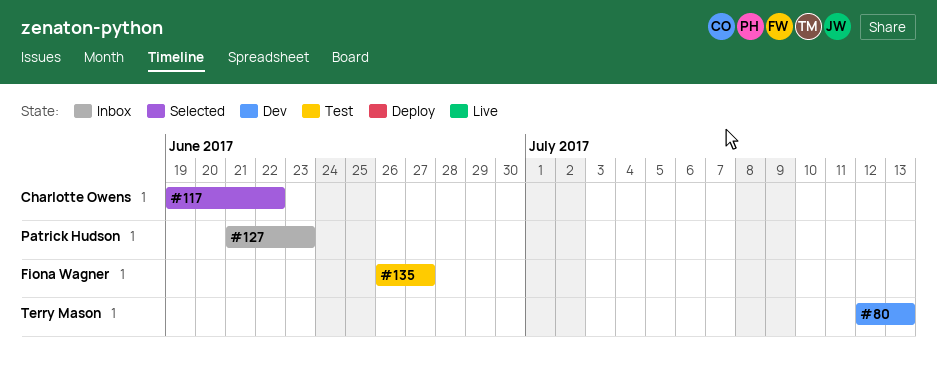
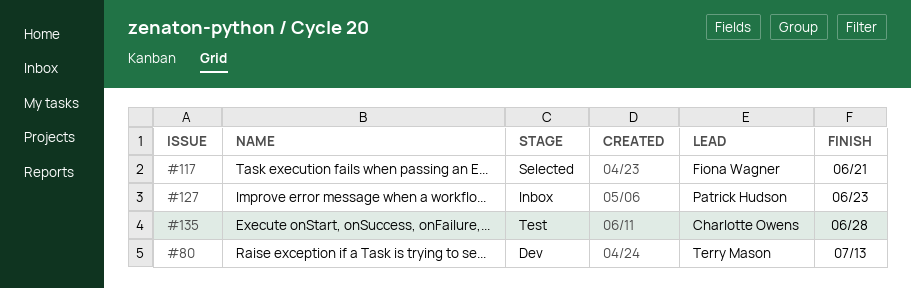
#117, owner: Charlotte Owens -> Fiona Wagner
#117, due: Jun 22 -> Jun 21
#135, owner: Fiona Wagner -> Charlotte Owens
#135, due: Jun 27 -> Jun 28

